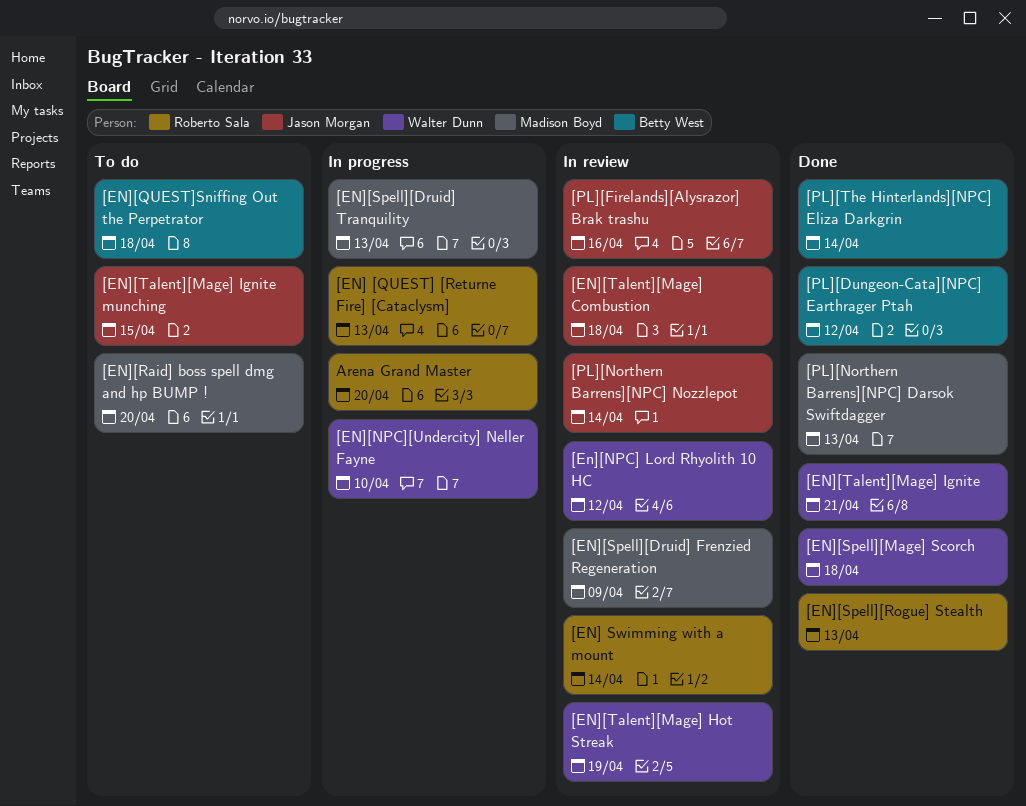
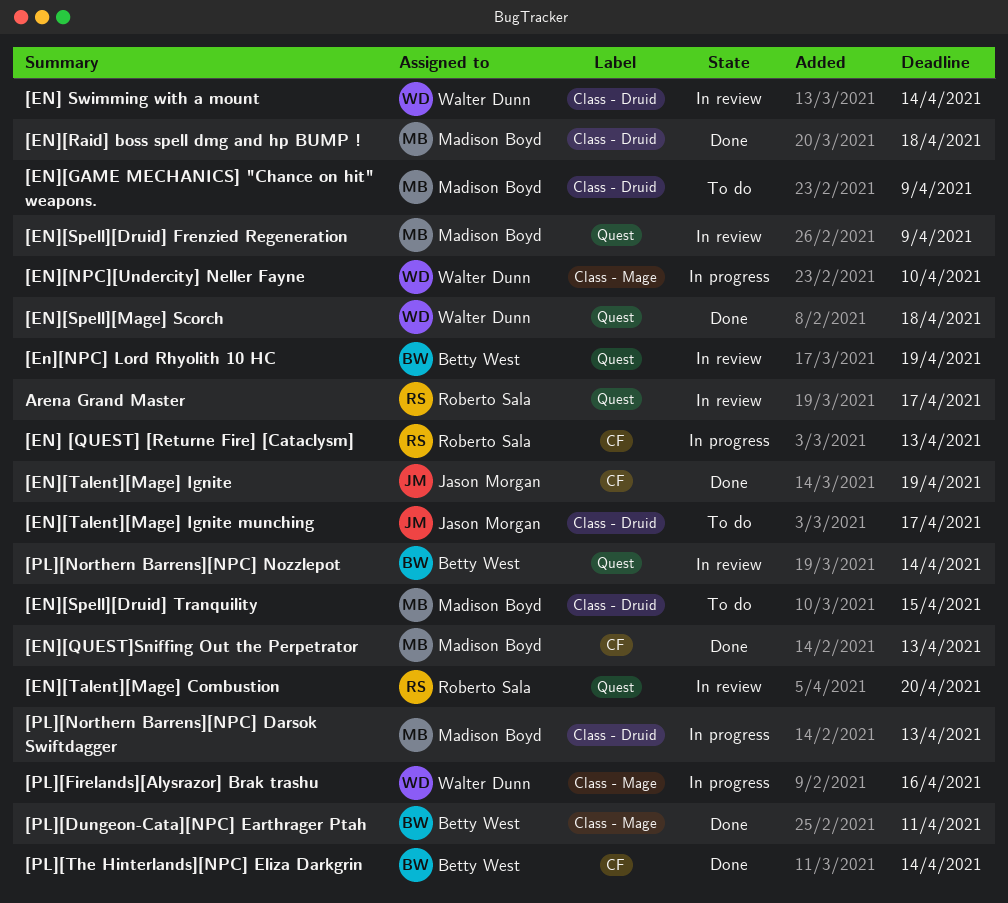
[EN] Swimming with a mount, owner: Roberto Sala -> Walter Dunn
[EN][GAME MECHANICS] "Chance on hit" weapons.: none -> present
[En][NPC] Lord Rhyolith 10 HC, owner: Walter Dunn -> Betty West
[En][NPC] Lord Rhyolith 10 HC, due: Apr 12 -> Apr 19
[EN][QUEST]Sniffing Out the Perpetrator, status: To do -> Done
[EN][QUEST]Sniffing Out the Perpetrator, owner: Betty West -> Madison Boyd
[EN][QUEST]Sniffing Out the Perpetrator, due: Apr 18 -> Apr 13
[EN][Raid] boss spell dmg and hp BUMP !, status: To do -> Done
[EN][Raid] boss spell dmg and hp BUMP !, due: Apr 20 -> Apr 18
[EN][Spell][Druid] Tranquility, status: In progress -> To do
[EN][Spell][Druid] Tranquility, due: Apr 13 -> Apr 15
[EN][Spell][Rogue] Stealth: present -> none
[EN][Talent][Mage] Combustion, owner: Jason Morgan -> Roberto Sala
[EN][Talent][Mage] Combustion, due: Apr 18 -> Apr 20
[EN][Talent][Mage] Hot Streak: present -> none
[EN][Talent][Mage] Ignite, owner: Walter Dunn -> Jason Morgan
[EN][Talent][Mage] Ignite, due: Apr 21 -> Apr 19
[EN][Talent][Mage] Ignite munching, due: Apr 15 -> Apr 17
[PL][Dungeon-Cata][NPC] Earthrager Ptah, due: Apr 12 -> Apr 11
[PL][Firelands][Alysrazor] Brak trashu, status: In review -> In progress
[PL][Firelands][Alysrazor] Brak trashu, owner: Jason Morgan -> Walter Dunn
[PL][Northern Barrens][NPC] Darsok Swiftdagger, status: Done -> In progress
[PL][Northern Barrens][NPC] Nozzlepot, owner: Jason Morgan -> Betty West
Arena Grand Master, status: In progress -> In review
Arena Grand Master, due: Apr 20 -> Apr 17

